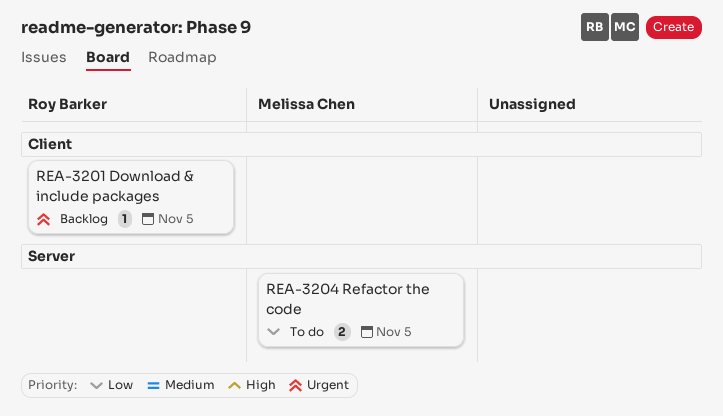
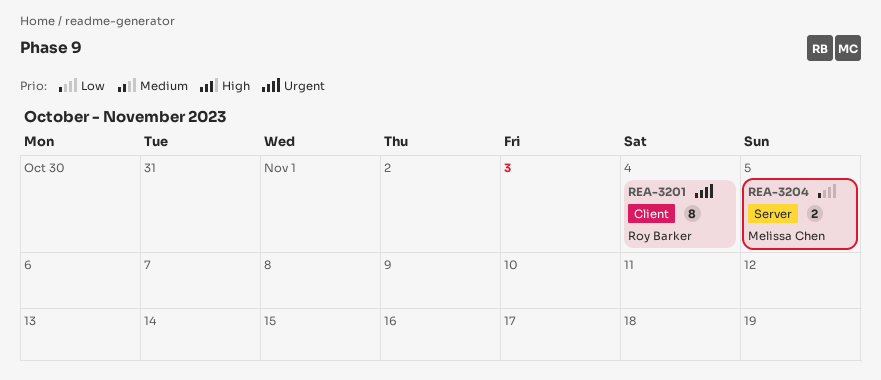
REA-3201, estimate: 1 -> 8
REA-3201, due: Nov 5 -> Nov 4

